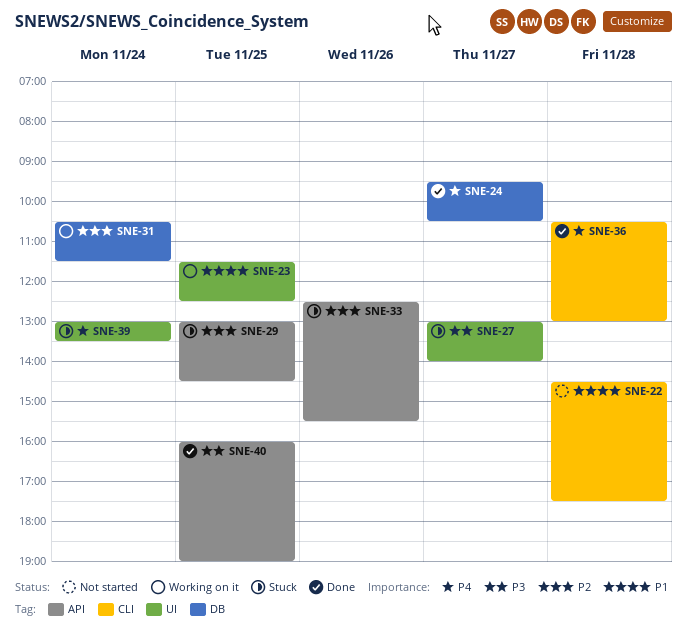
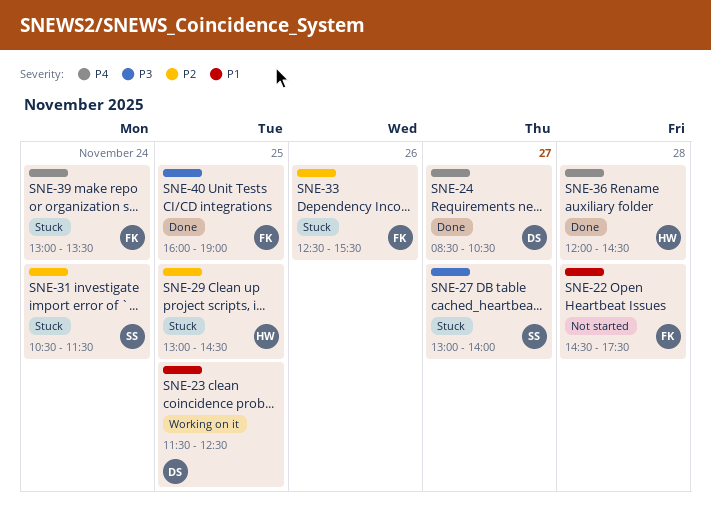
SNE-24, begins: 09:30 -> 08:30
SNE-31, status: Working on it -> Stuck
SNE-36, begins: 10:30 -> 12:00
SNE-36, ends: 13:00 -> 14:30

